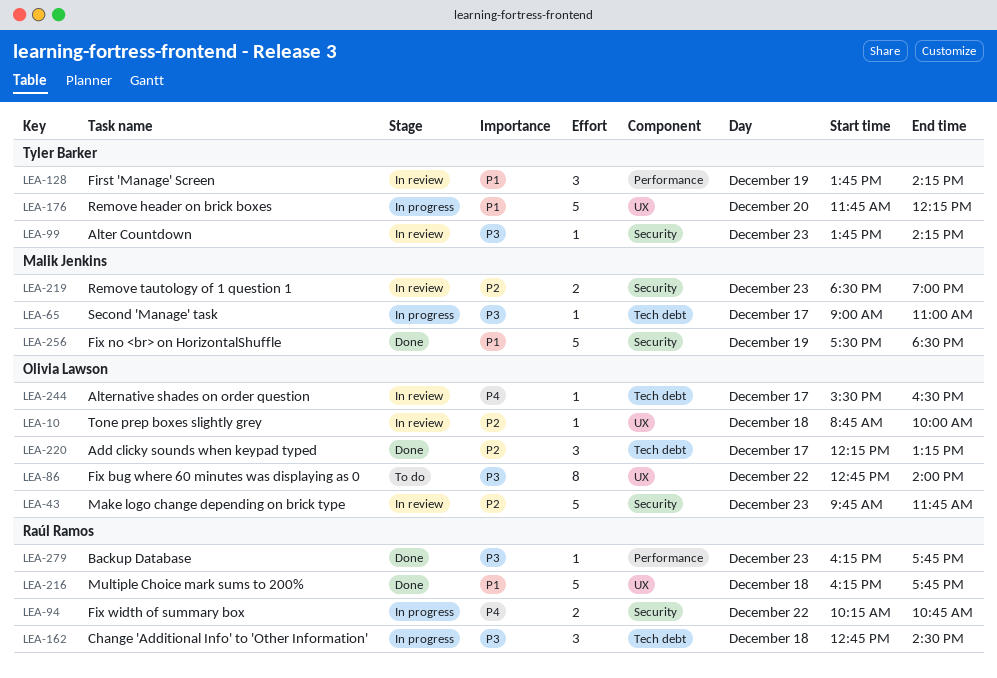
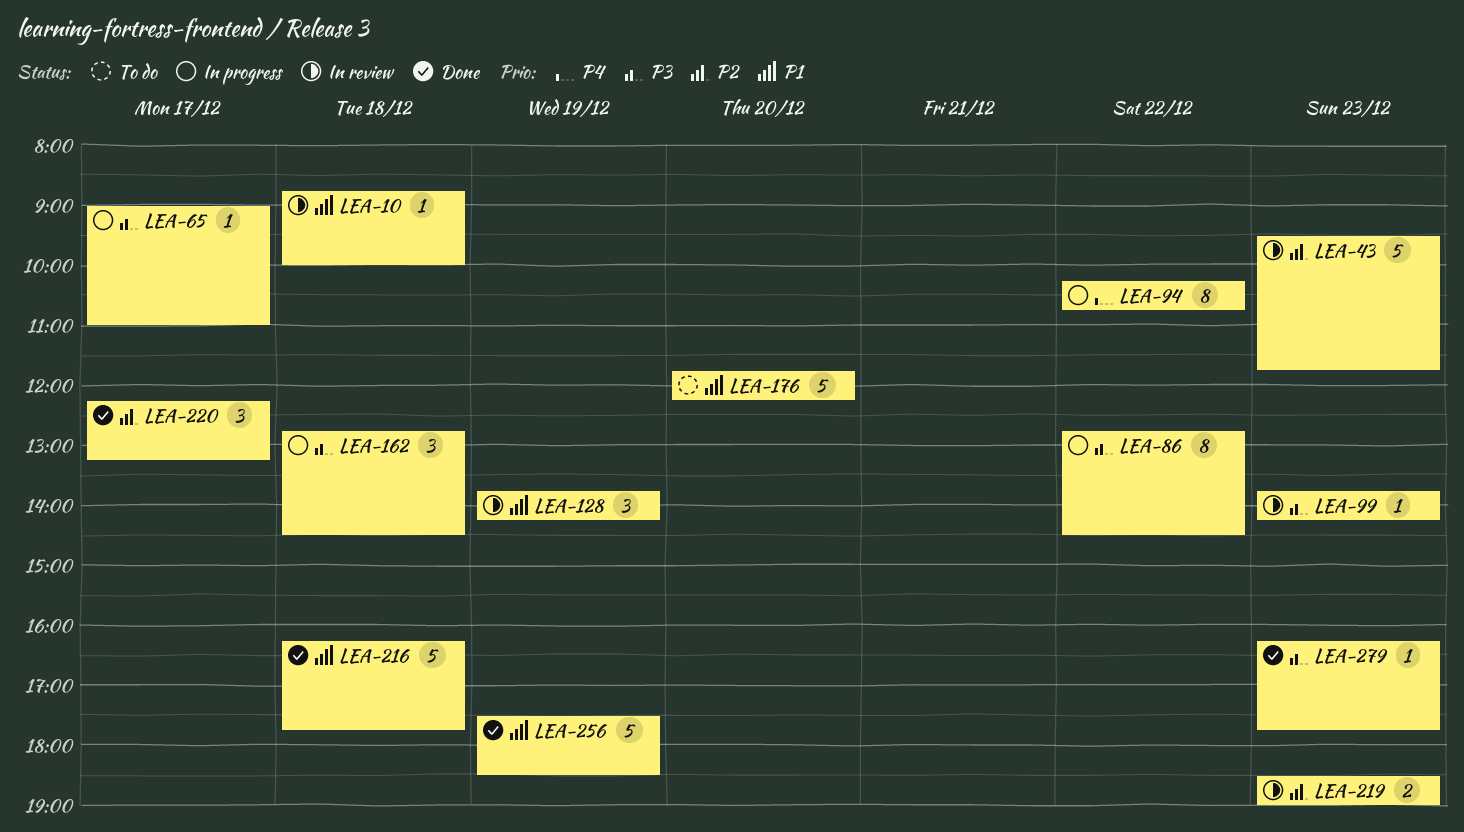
LEA-10, priority: P2 -> P1
LEA-43, begins: 09:45 -> 09:30
LEA-86, status: To do -> In progress
LEA-86, ends: 14:00 -> 14:30
LEA-94, estimate: 2 -> 8
LEA-176, status: In progress -> To do
LEA-244: present -> none

